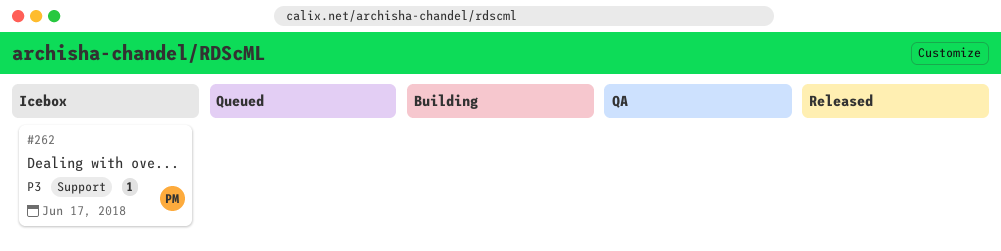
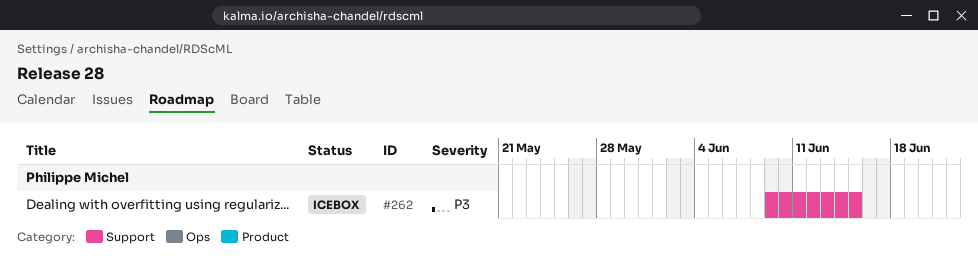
#262, due: Jun 17 -> Jun 15

